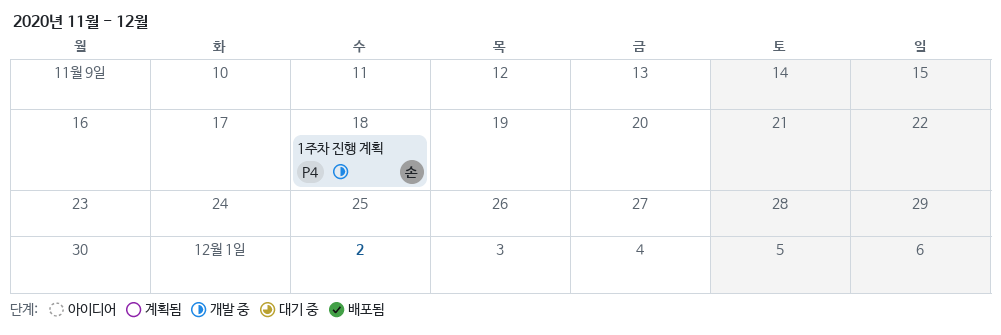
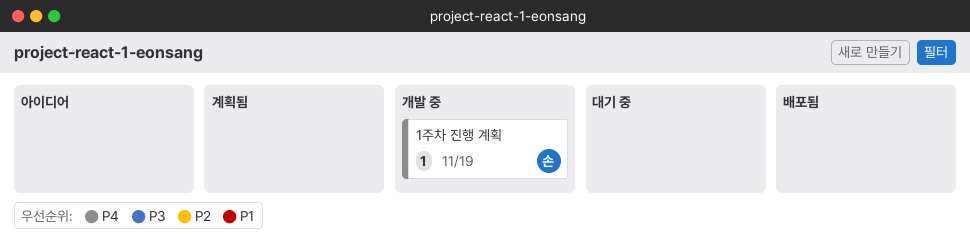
1주차 진행 계획, due: Nov 18 -> Nov 19

